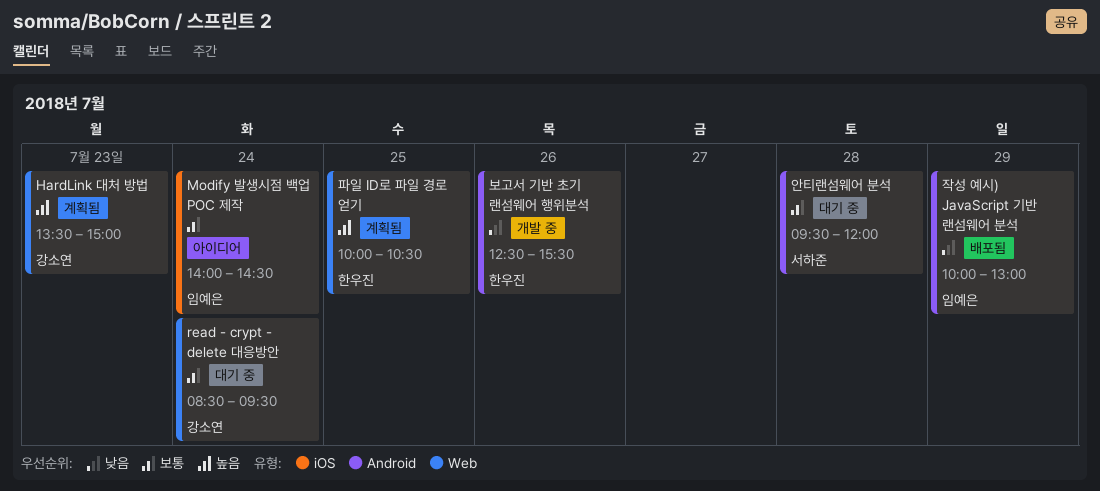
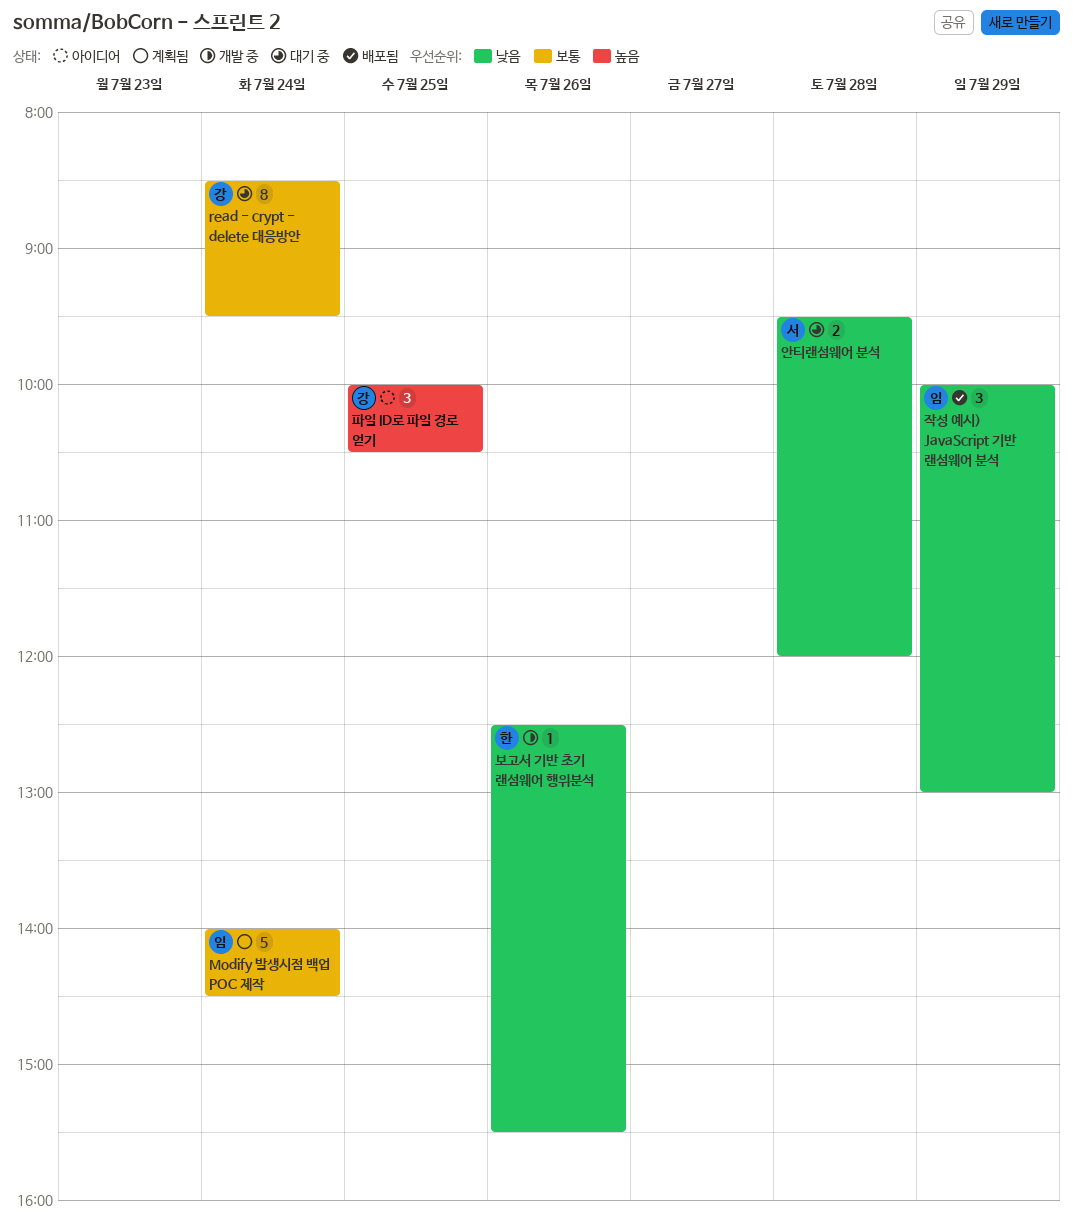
HardLink 대처 방법: present -> none
Modify 발생시점 백업 POC 제작, status: 아이디어 -> 계획됨
안티랜섬웨어 분석, priority: 보통 -> 낮음
파일 ID로 파일 경로 얻기, status: 계획됨 -> 아이디어
파일 ID로 파일 경로 얻기, owner: 한우진 -> 강소연

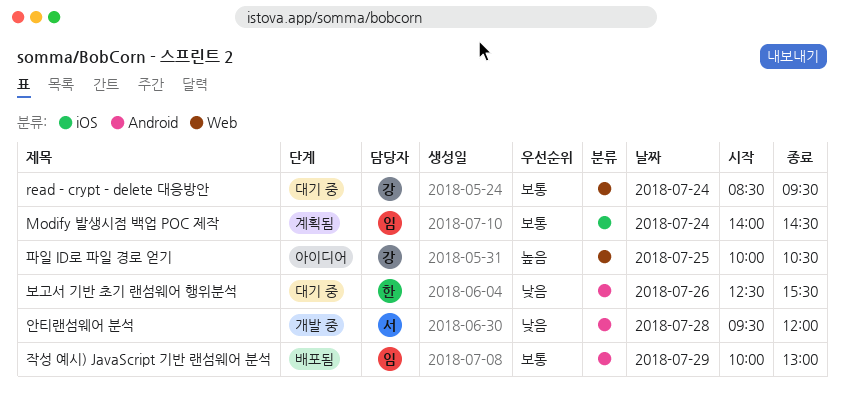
보고서 기반 초기 랜섬웨어 행위분석, status: 개발 중 -> 대기 중
안티랜섬웨어 분석, status: 대기 중 -> 개발 중
작성 예시) JavaScript 기반 랜섬웨어 분석, priority: 낮음 -> 보통

